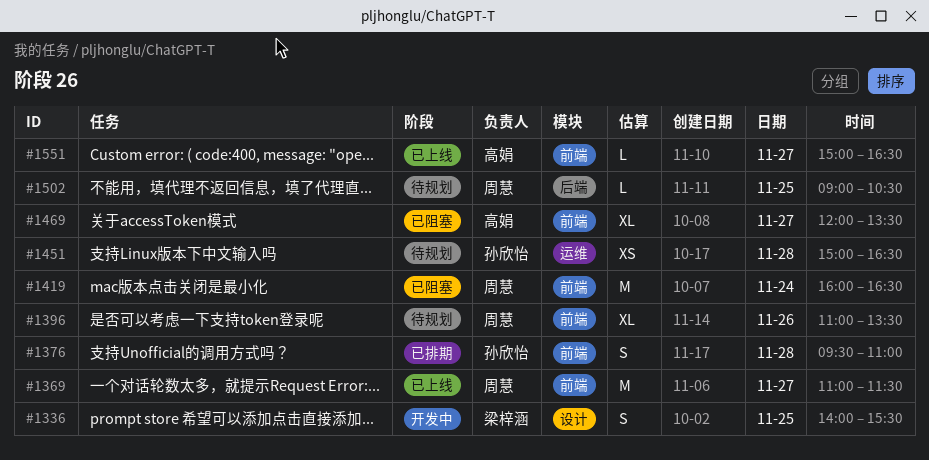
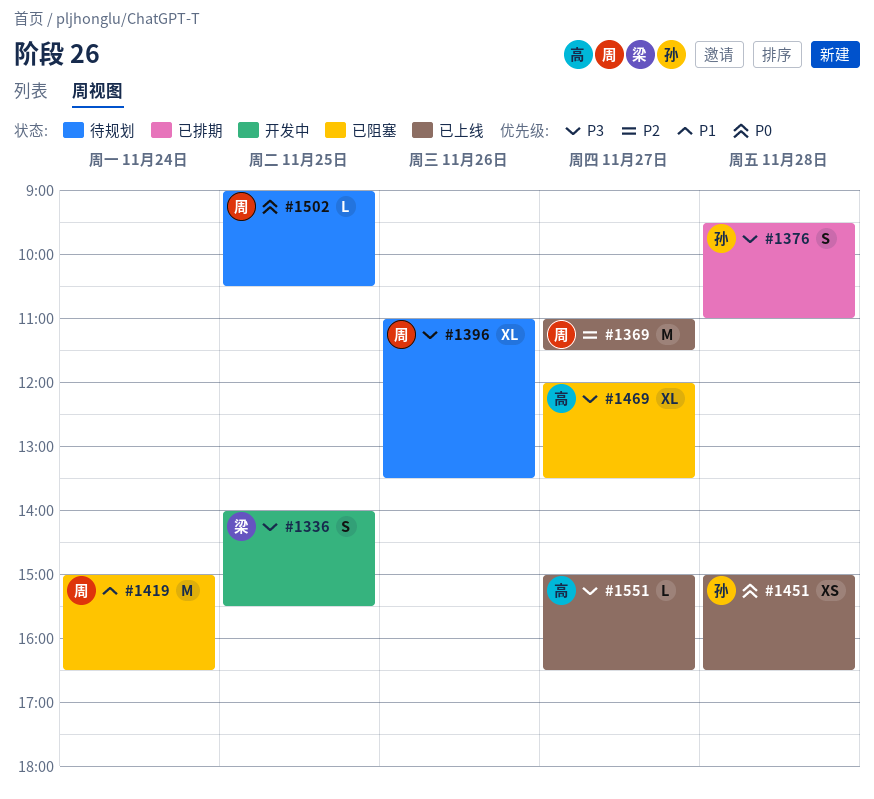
#1419, begins: 16:00 -> 15:00
#1451, status: 待规划 -> 已上线

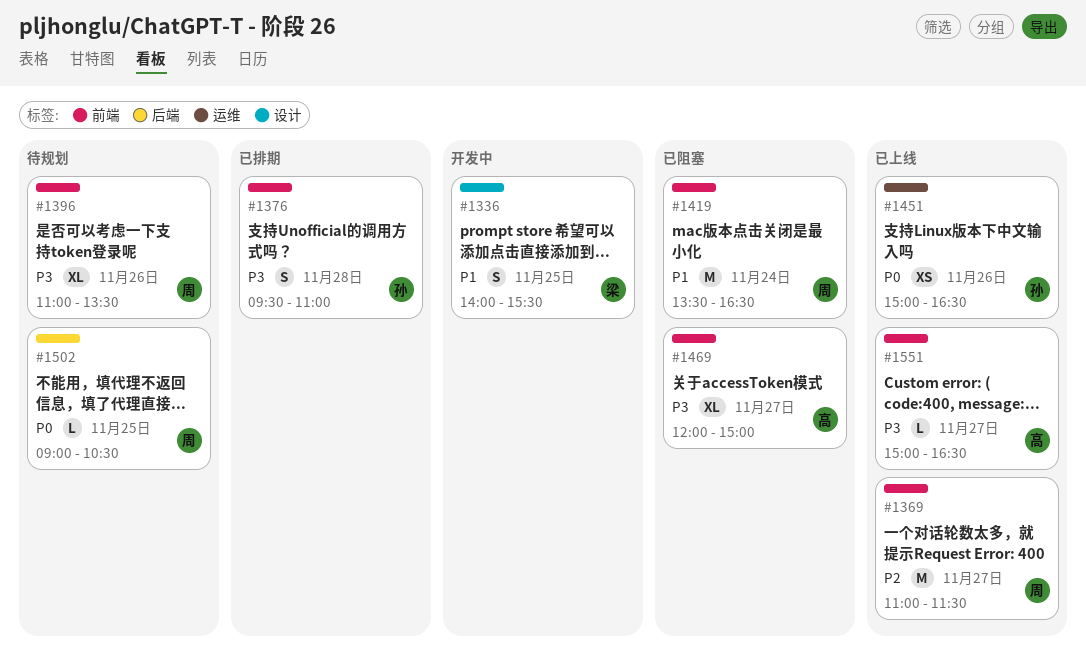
#1336, priority: P3 -> P1
#1419, begins: 15:00 -> 13:30
#1451, day: Nov 28 -> Nov 26
#1469, ends: 13:30 -> 15:00

